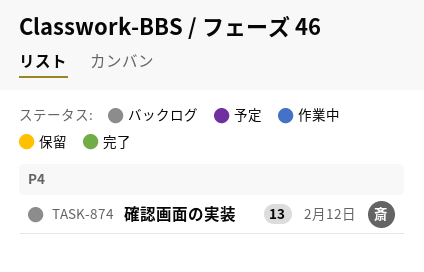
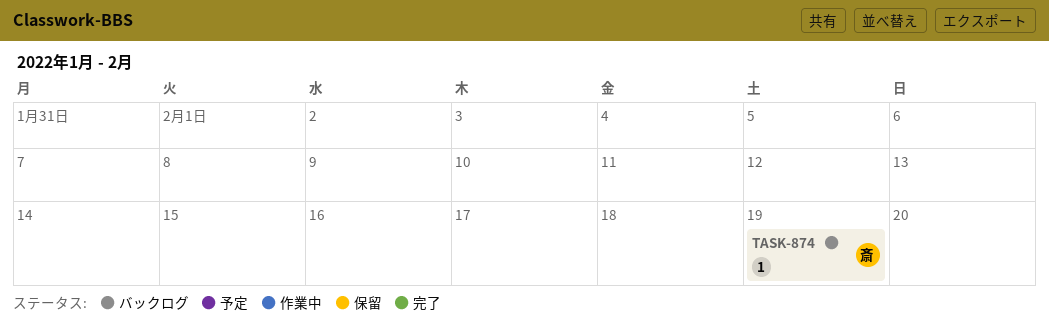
TASK-874, estimate: 13 -> 1
TASK-874, due: Feb 12 -> Feb 19

